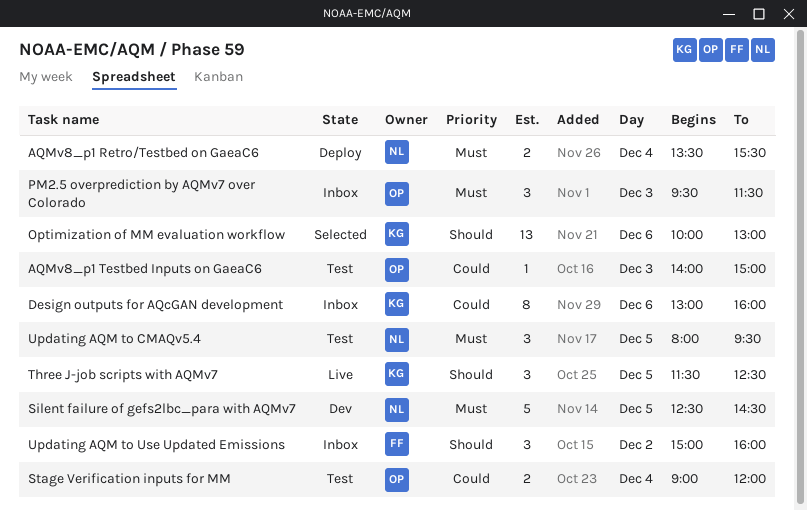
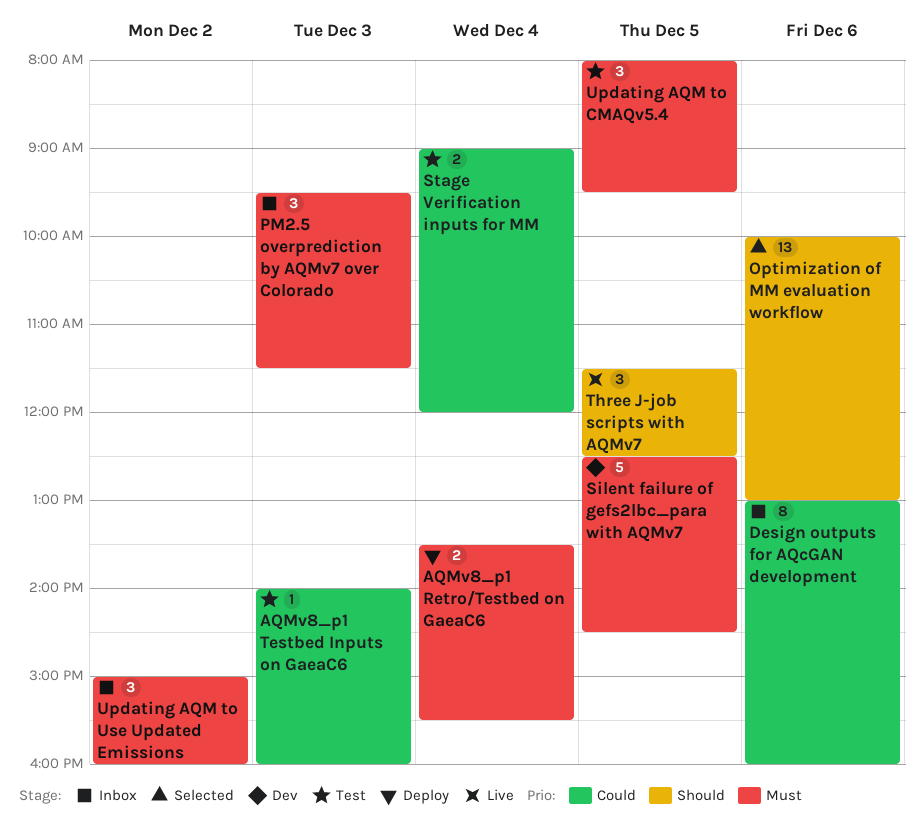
AQMv8_p1 Testbed Inputs on GaeaC6, ends: 15:00 -> 16:00
Updating AQM to Use Updated Emissions, priority: Should -> Must

